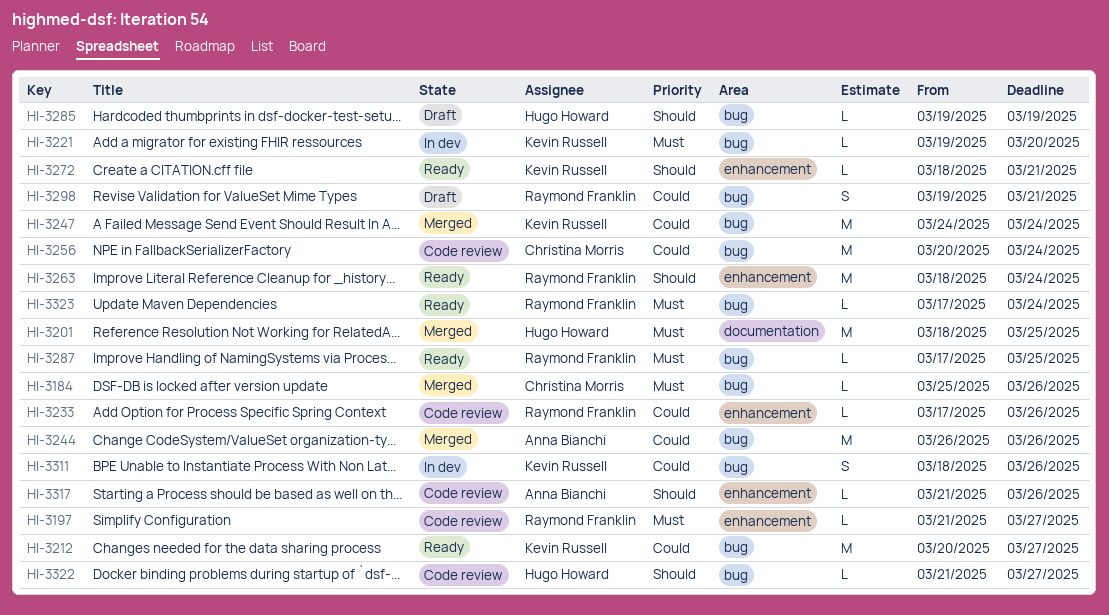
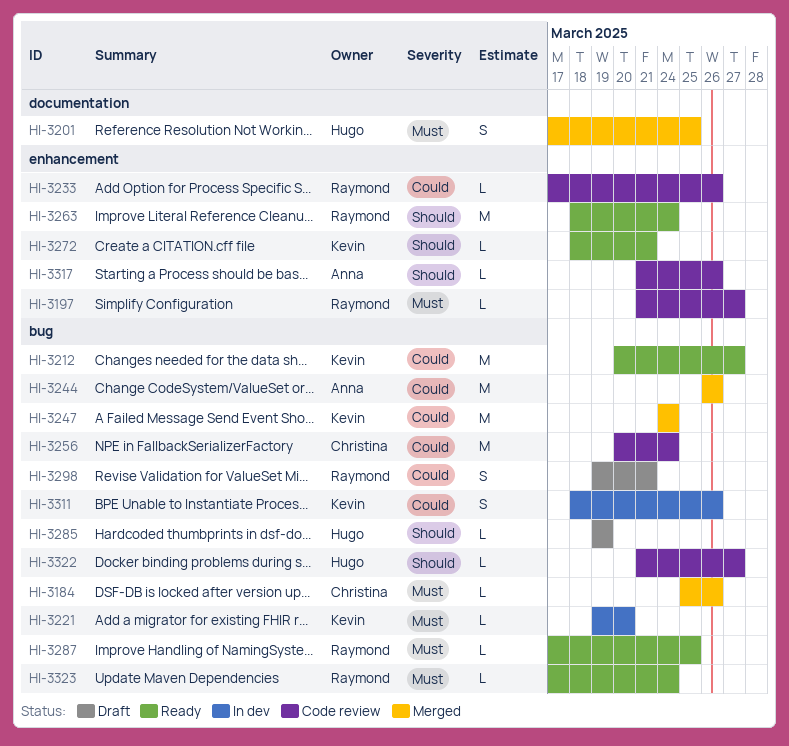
HI-3201, estimate: M -> S
HI-3201, start: Mar 18 -> Mar 17

